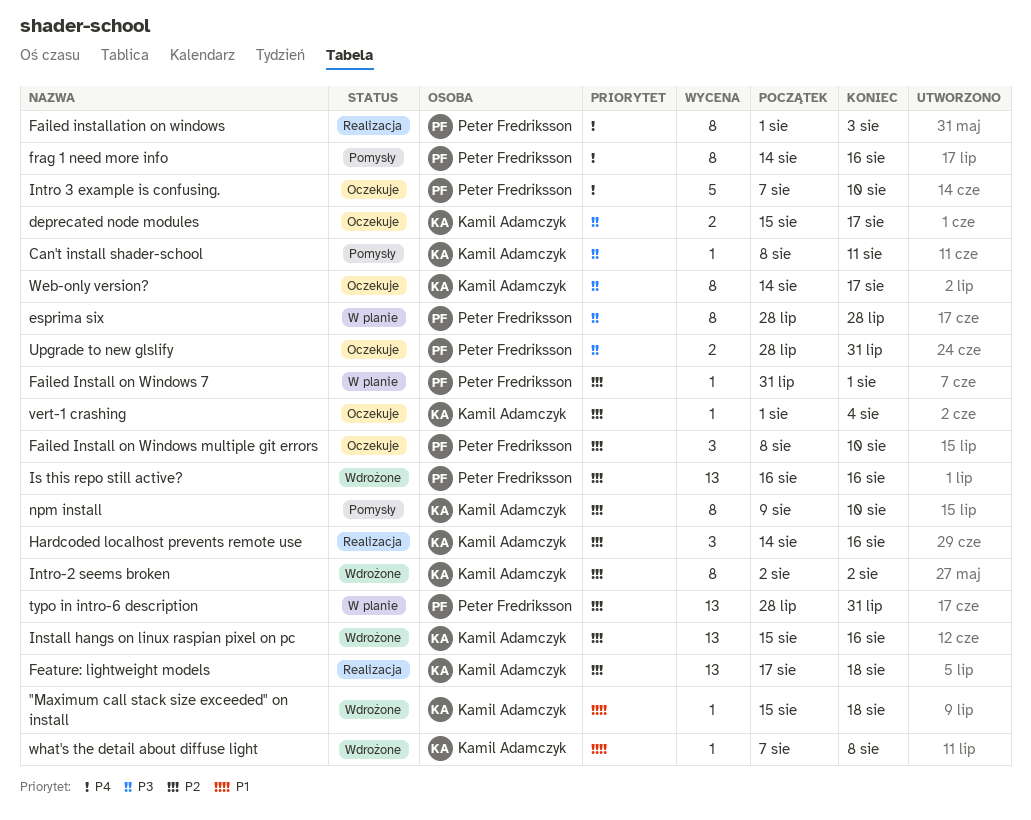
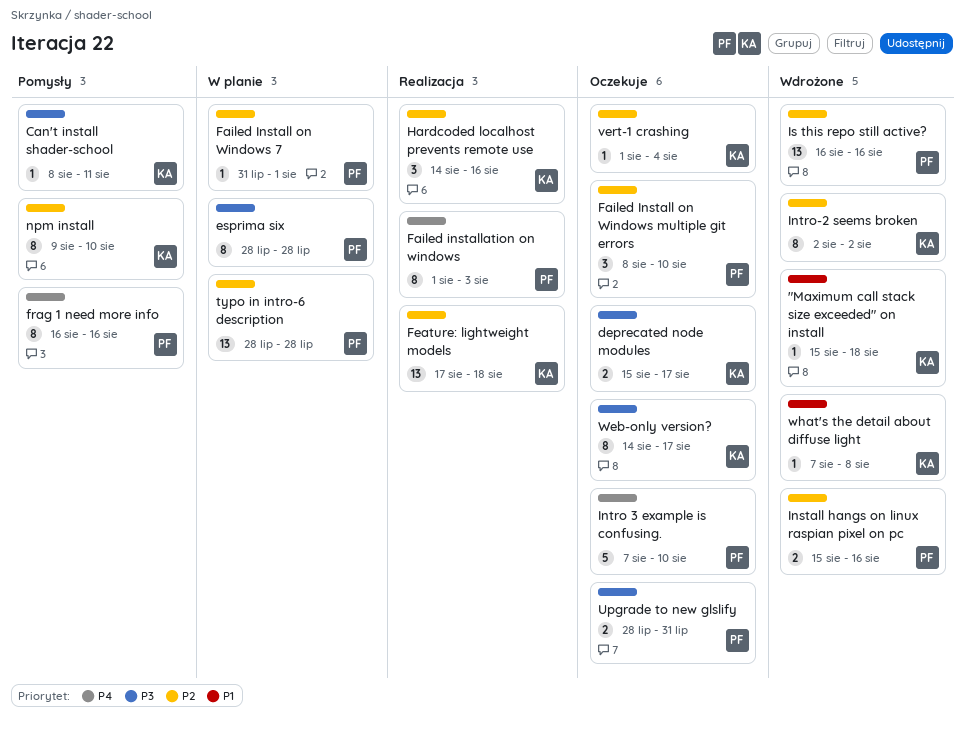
frag 1 need more info, start: Aug 14 -> Aug 16
Install hangs on linux raspian pixel on pc, owner: Kamil Adamczyk -> Peter Fredriksson
Install hangs on linux raspian pixel on pc, estimate: 13 -> 2
typo in intro-6 description, due: Jul 31 -> Jul 28

